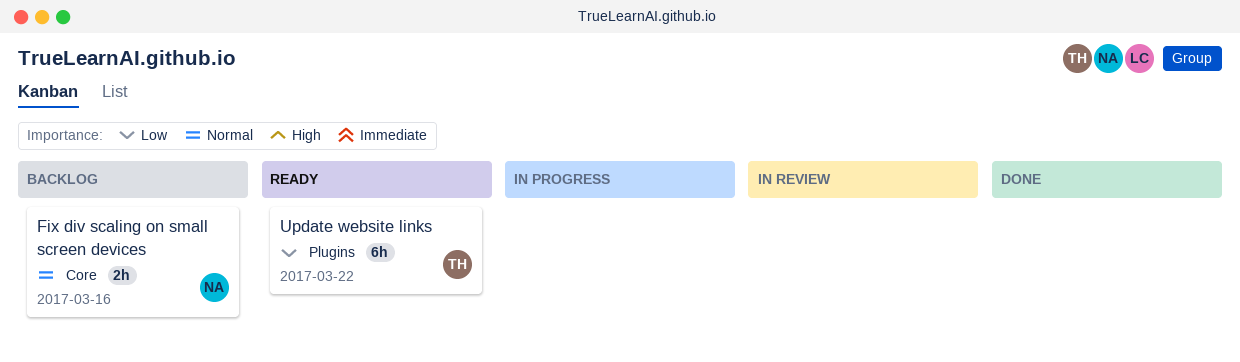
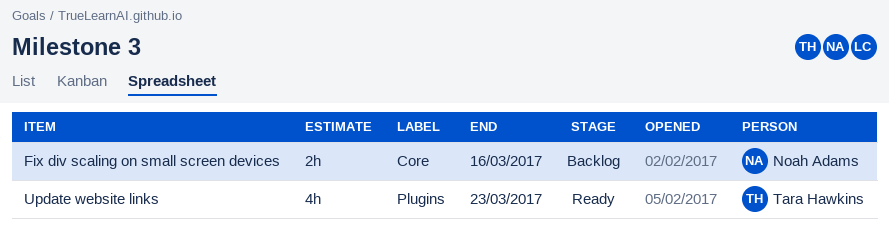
Update website links, estimate: 6h -> 4h
Update website links, due: Mar 22 -> Mar 23

